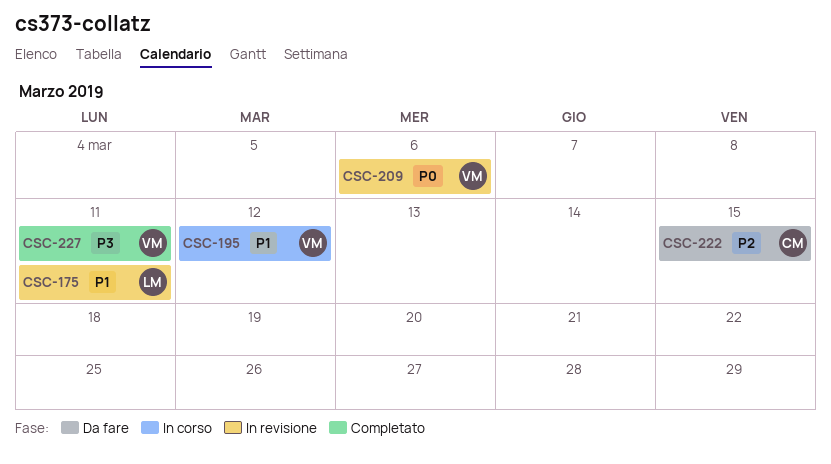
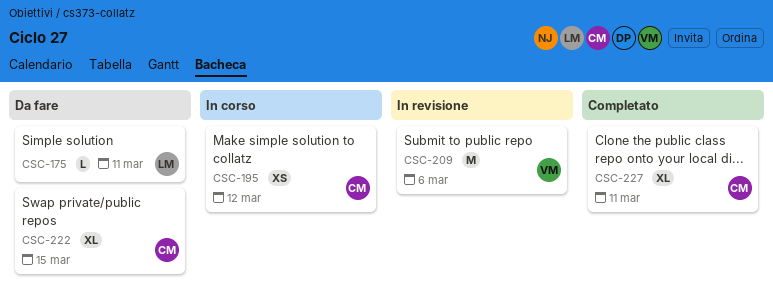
CSC-175, status: In revisione -> Da fare
CSC-195, owner: VM -> CM
CSC-227, owner: VM -> CM

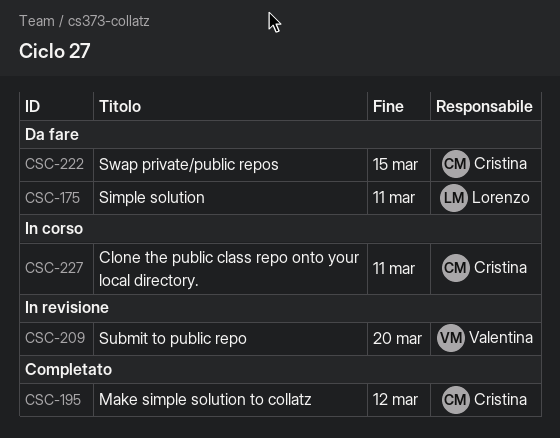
CSC-195, status: In corso -> Completato
CSC-209, due: Mar 6 -> Mar 20
CSC-227, status: Completato -> In corso

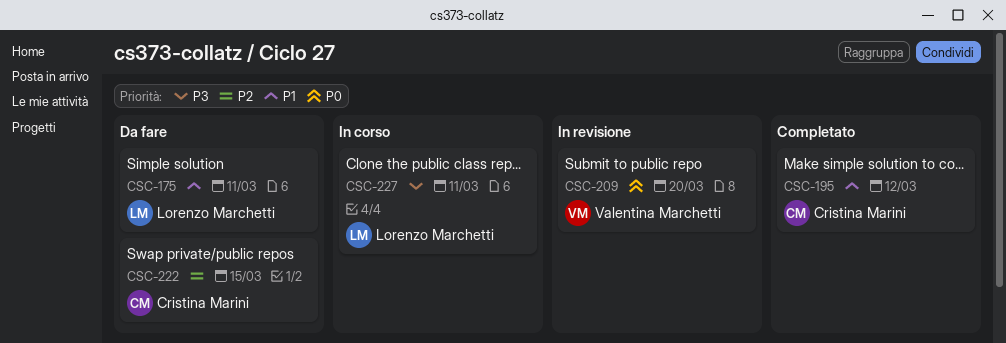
CSC-227, owner: Cristina Marini -> Lorenzo Marchetti

